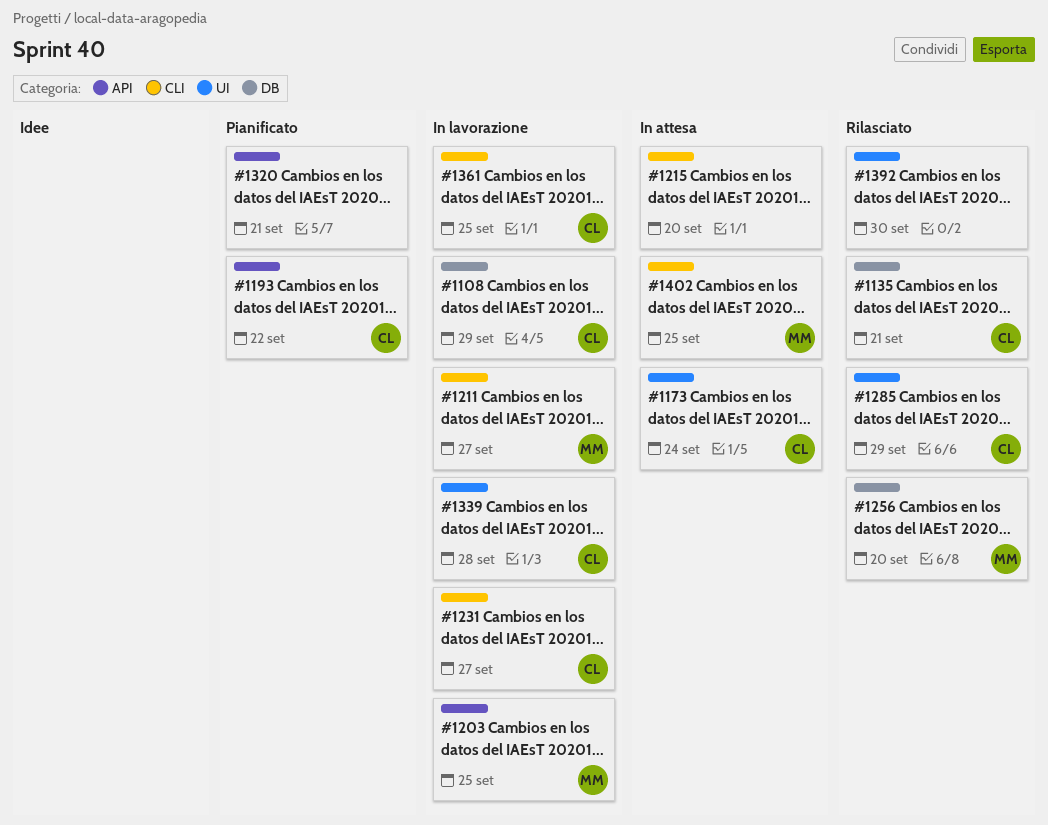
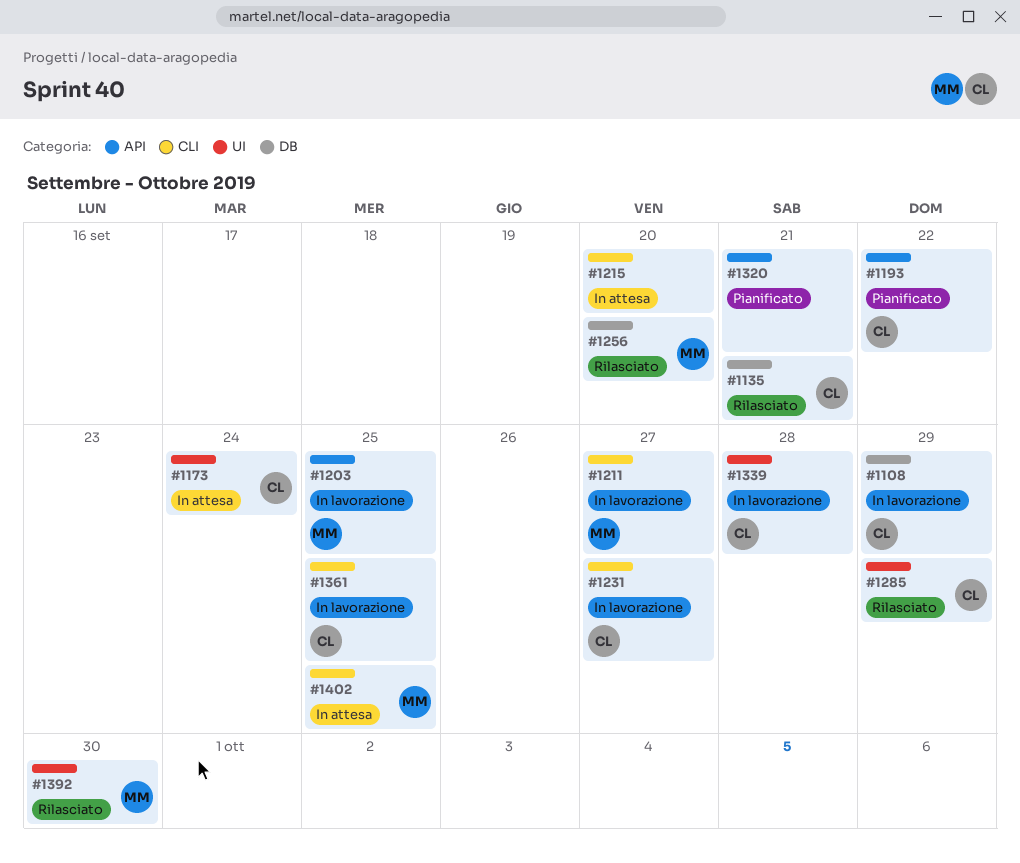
#1392, owner: none -> MM

